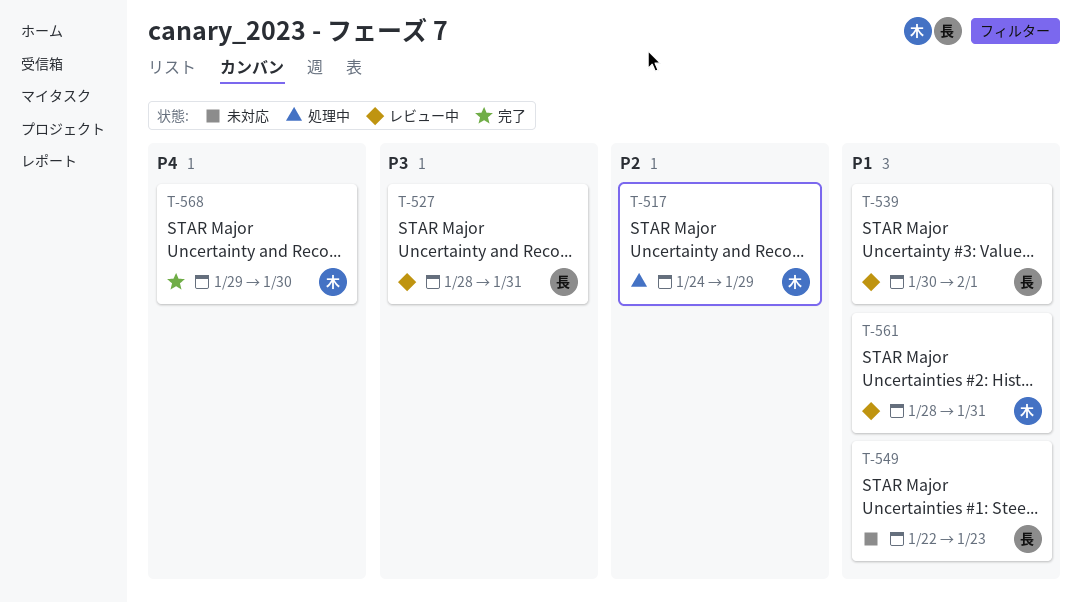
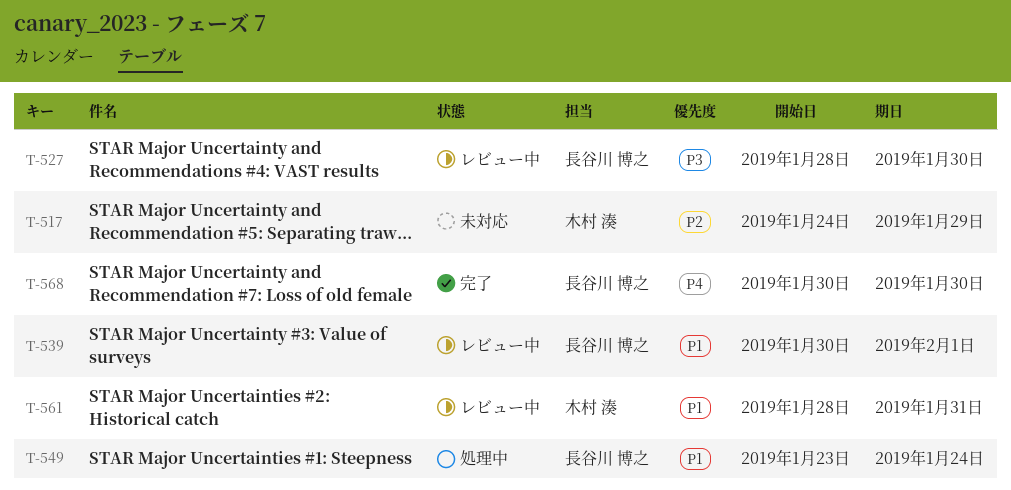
T-517, status: 処理中 -> 未対応
T-527, due: Jan 31 -> Jan 30
T-549, status: 未対応 -> 処理中
T-549, start: Jan 22 -> Jan 23
T-549, due: Jan 23 -> Jan 24
T-568, owner: 木村 湊 -> 長谷川 博之
T-568, start: Jan 29 -> Jan 30

